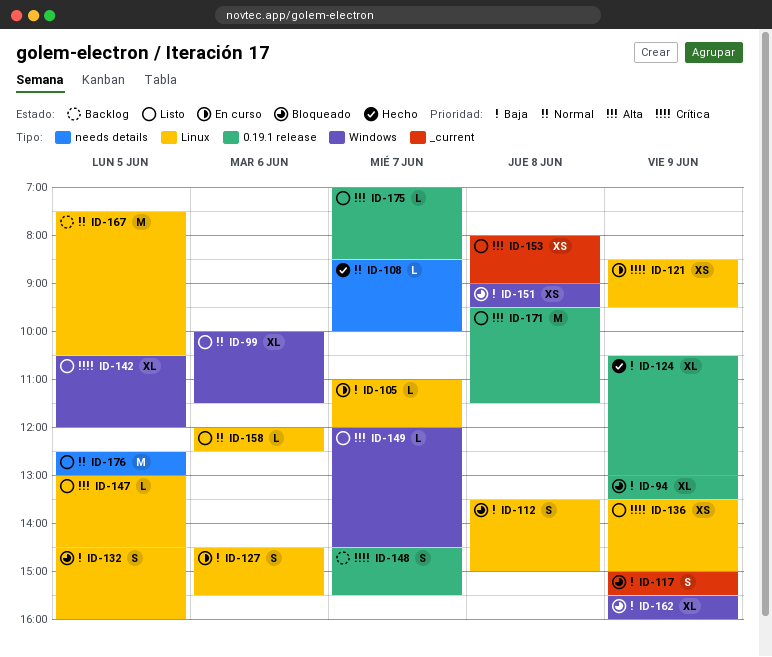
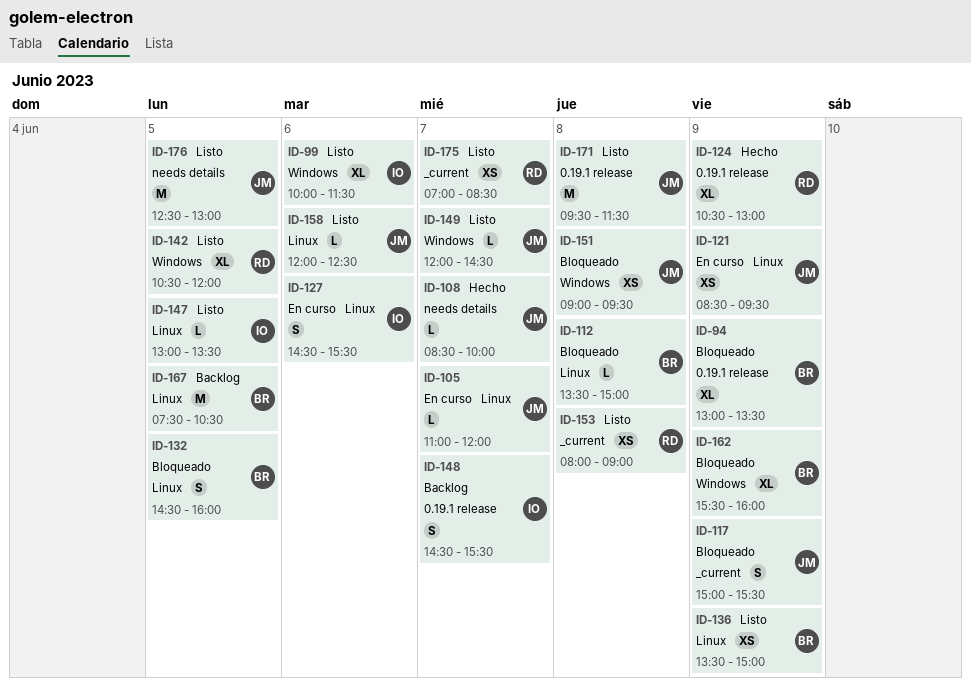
ID-112, estimate: S -> L
ID-147, ends: 14:30 -> 13:30
ID-175, label: 0.19.1 release -> _current
ID-175, estimate: L -> XS

